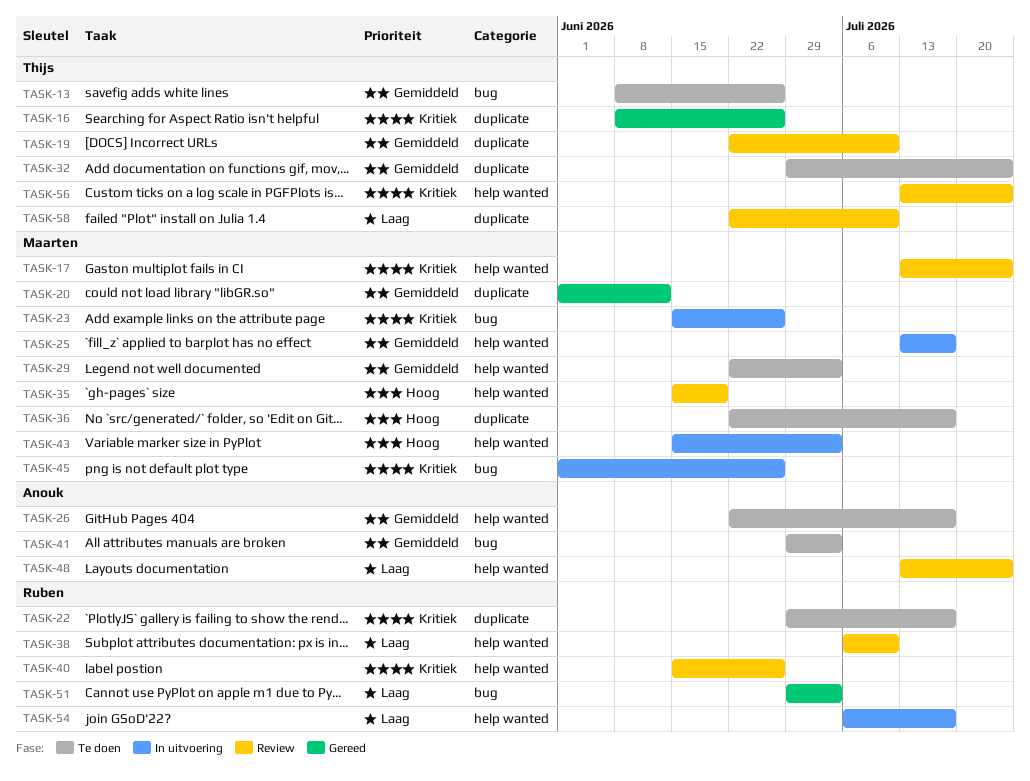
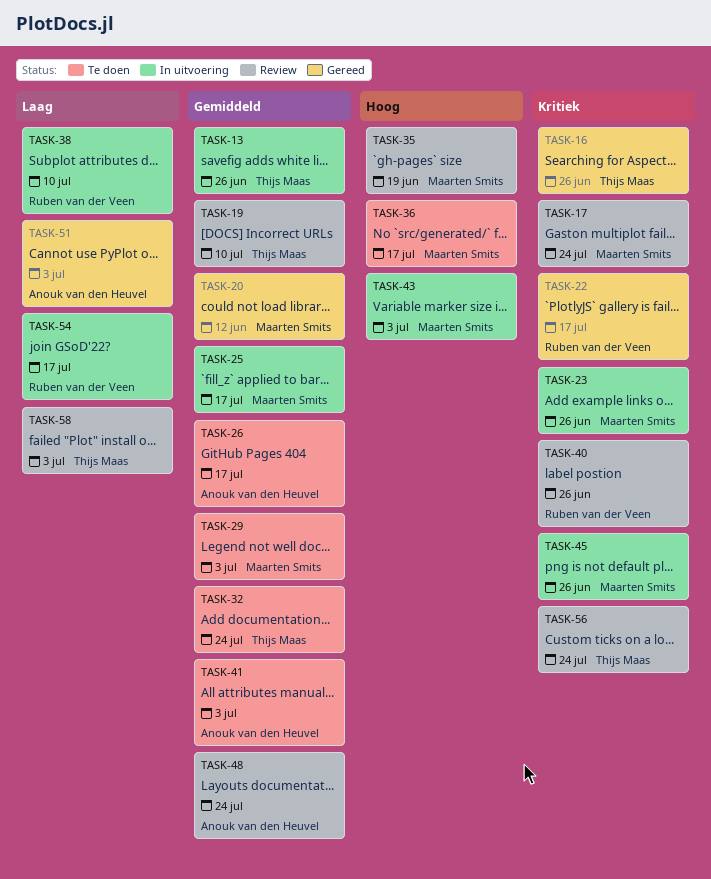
TASK-13, status: Te doen -> In uitvoering
TASK-22, status: Te doen -> Gereed
TASK-38, status: Review -> In uitvoering
TASK-48, priority: Laag -> Gemiddeld
TASK-51, owner: Ruben van der Veen -> Anouk van den Heuvel
TASK-58, due: Jul 10 -> Jul 3

